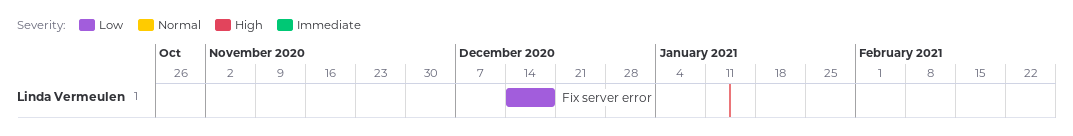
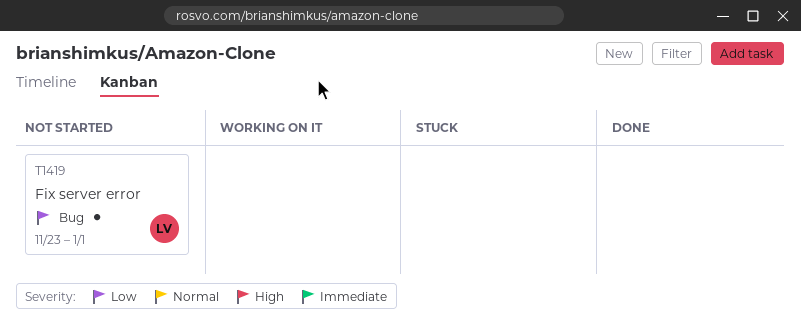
Fix server error, start: Dec 14 -> Nov 23
Fix server error, due: Dec 18 -> Jan 1

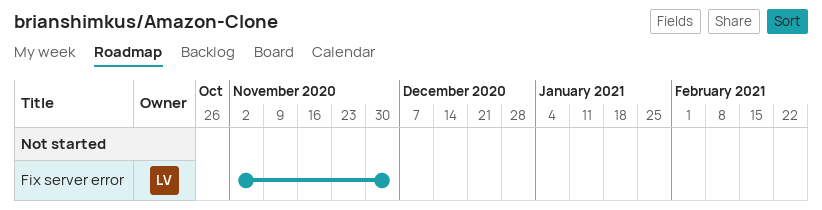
Fix server error, start: Nov 23 -> Nov 2
Fix server error, due: Jan 1 -> Dec 4

